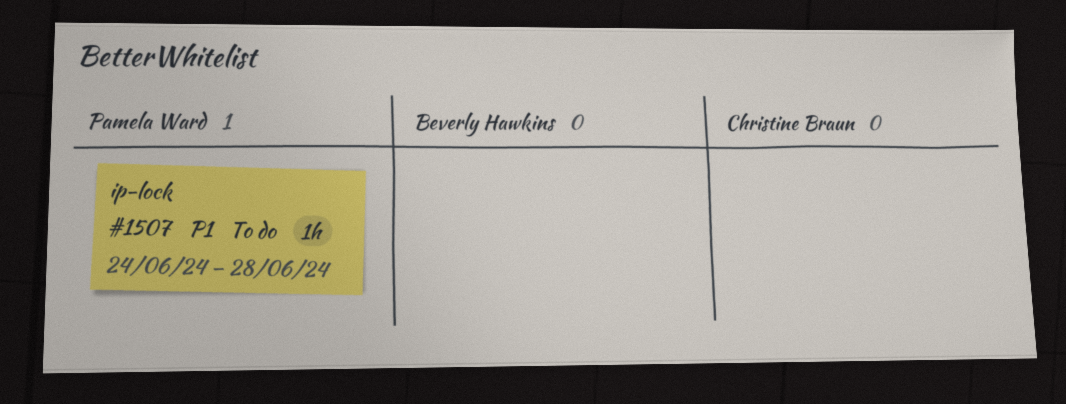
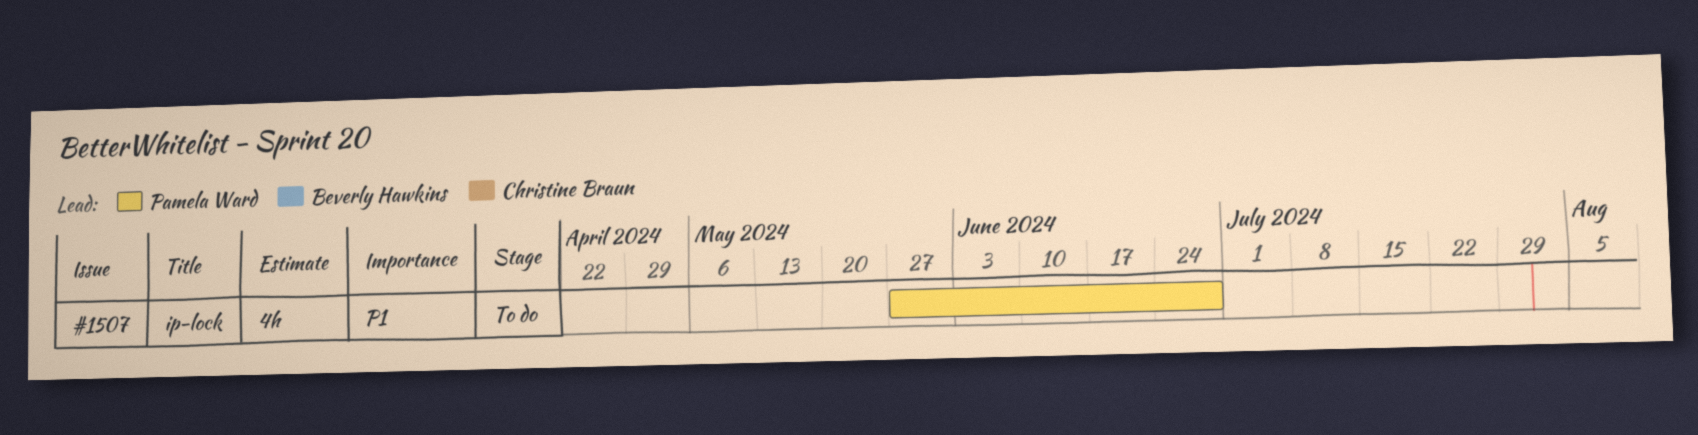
#1507, estimate: 1h -> 4h
#1507, start: Jun 24 -> May 27

